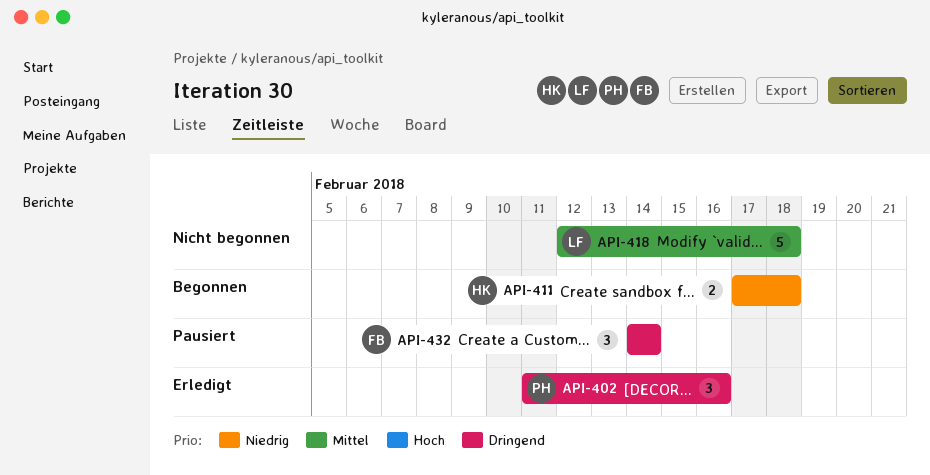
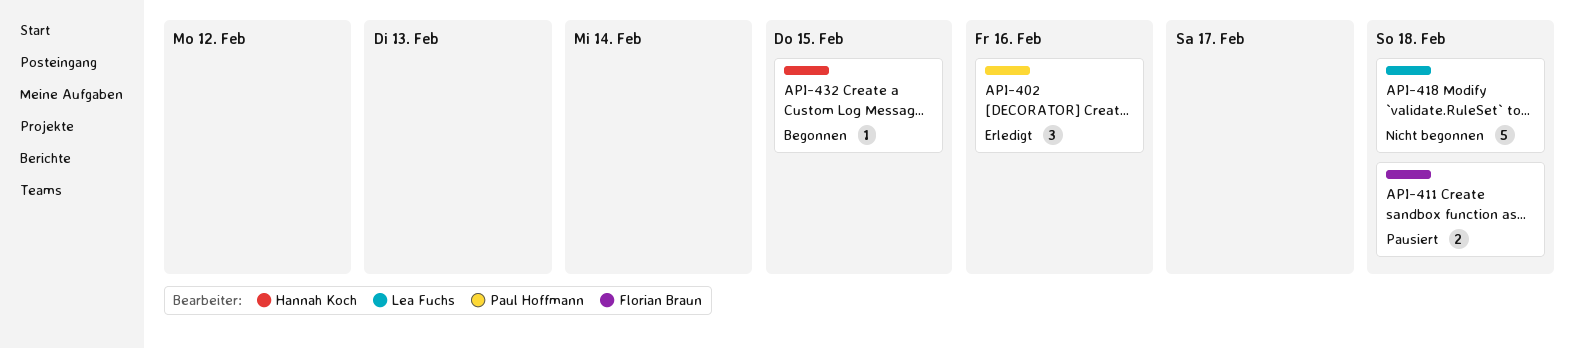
API-411, status: Begonnen -> Pausiert
API-411, owner: Hannah Koch -> Florian Braun
API-432, status: Pausiert -> Begonnen
API-432, owner: Florian Braun -> Hannah Koch
API-432, estimate: 3 -> 1
API-432, due: Feb 14 -> Feb 15

